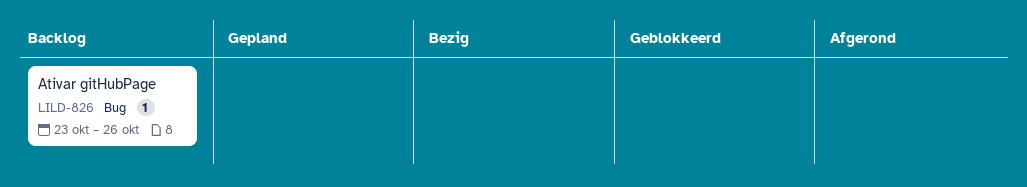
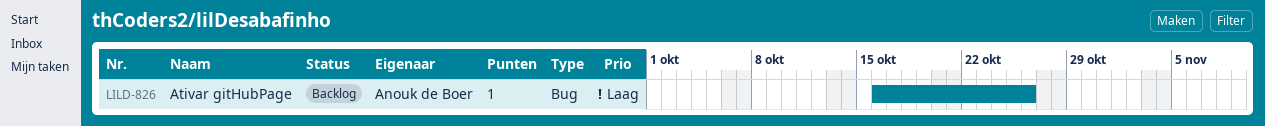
LILD-826, start: Oct 23 -> Oct 16

